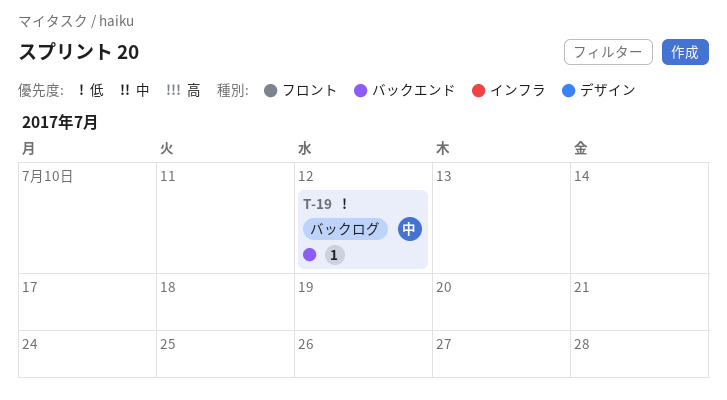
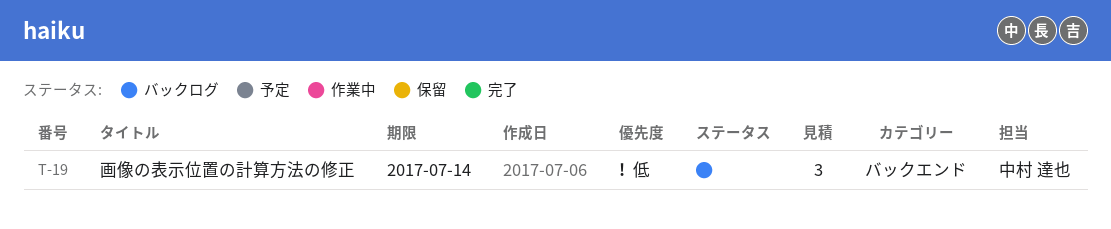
T-19, estimate: 1 -> 3
T-19, due: Jul 12 -> Jul 14

